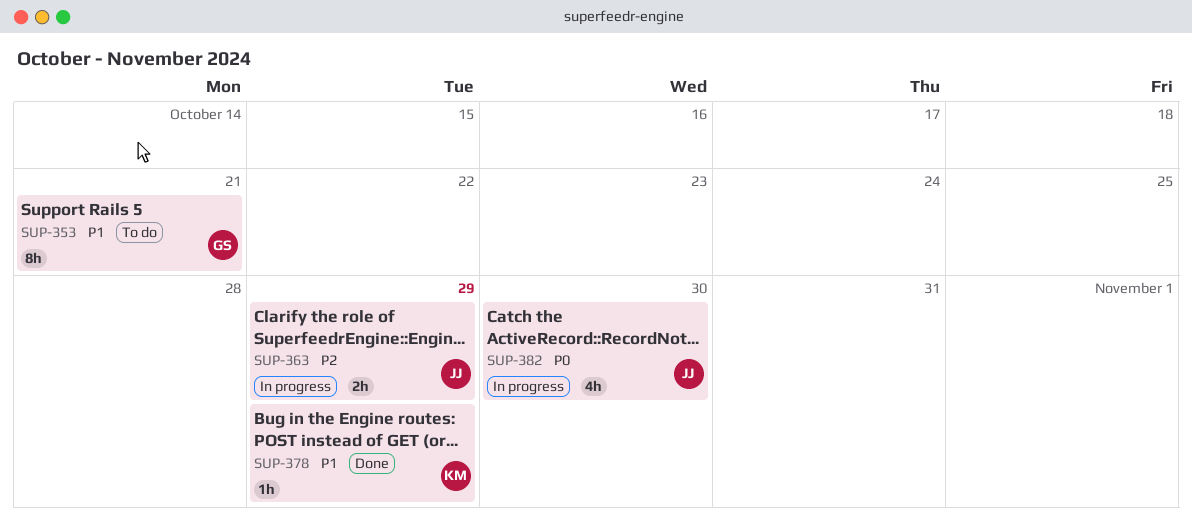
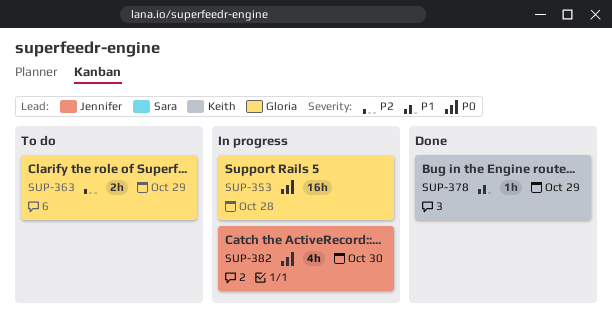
SUP-353, status: To do -> In progress
SUP-353, priority: P1 -> P0
SUP-353, estimate: 8h -> 16h
SUP-353, due: Oct 21 -> Oct 28
SUP-363, status: In progress -> To do
SUP-363, owner: Jennifer -> Gloria

